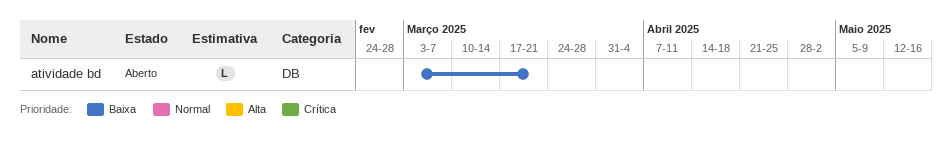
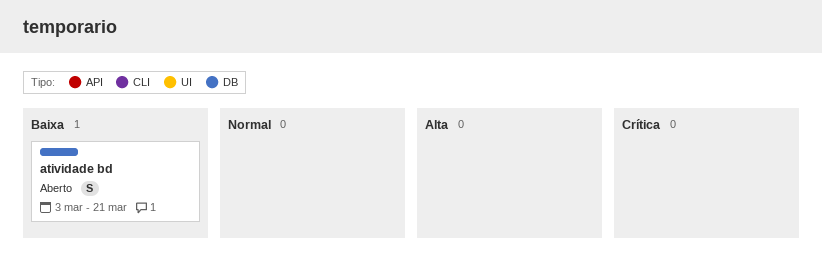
atividade bd, estimate: L -> S

